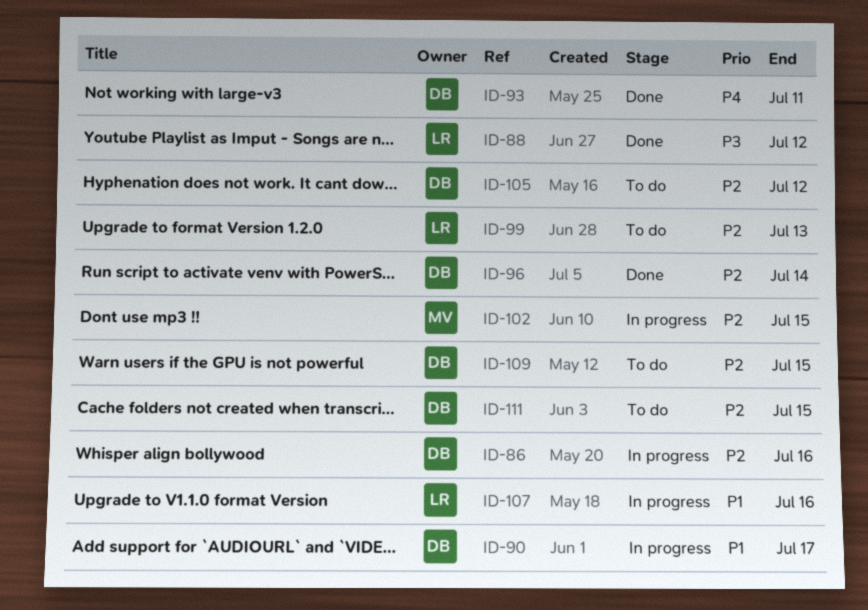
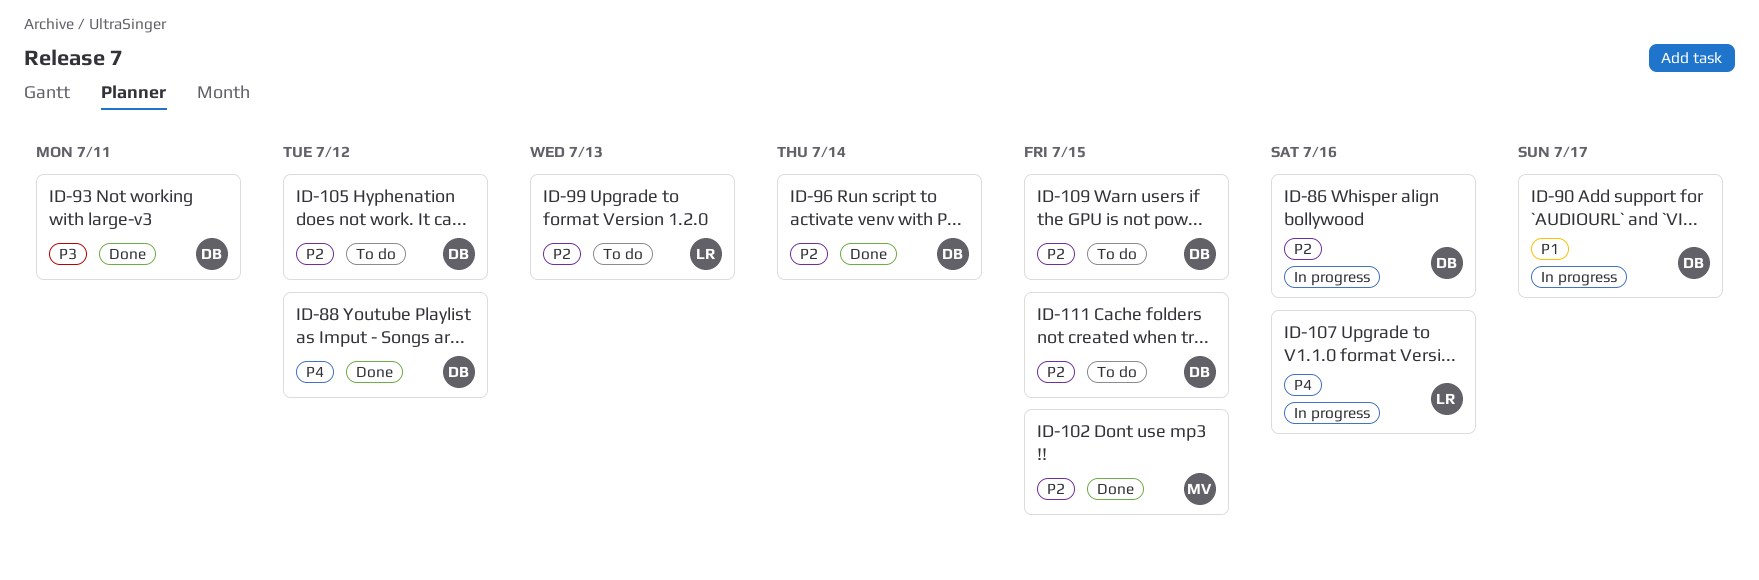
ID-88, owner: LR -> DB
ID-88, priority: P3 -> P4
ID-93, priority: P4 -> P3
ID-102, status: In progress -> Done
ID-107, priority: P1 -> P4

